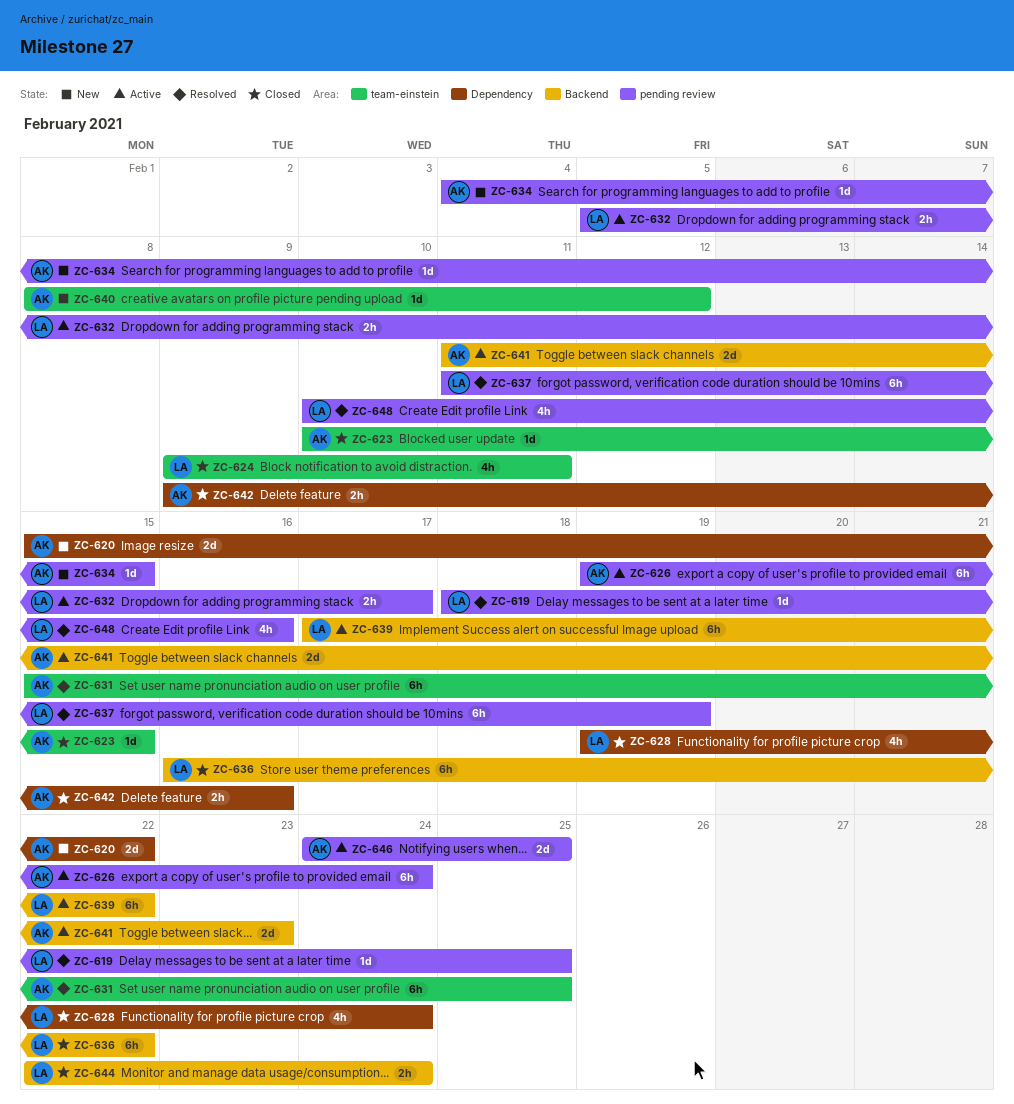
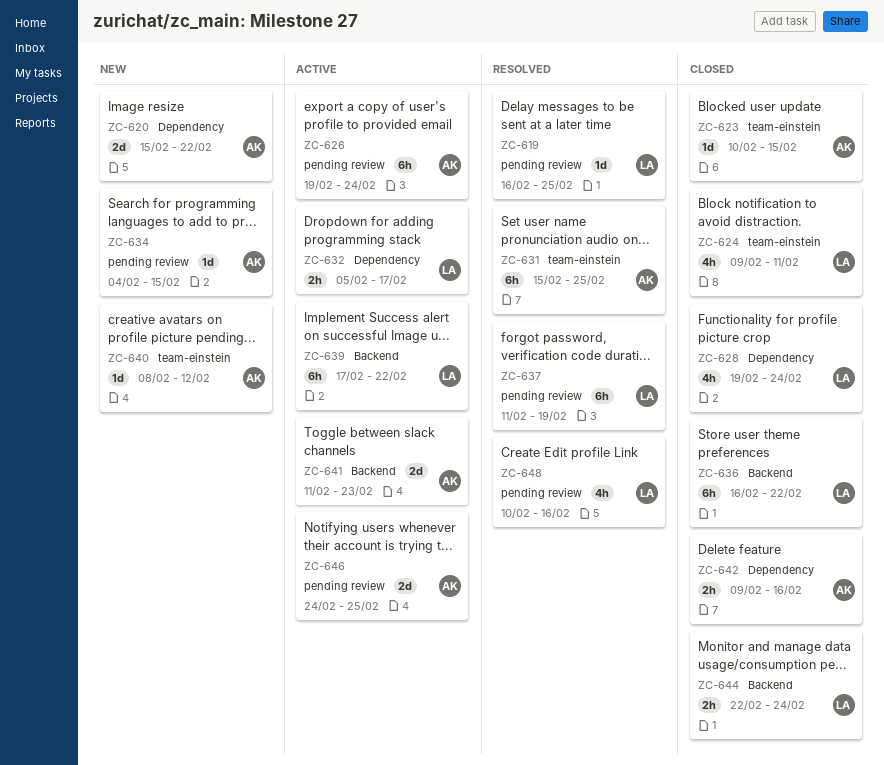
ZC-619, start: Feb 18 -> Feb 16
ZC-632, label: pending review -> Dependency

